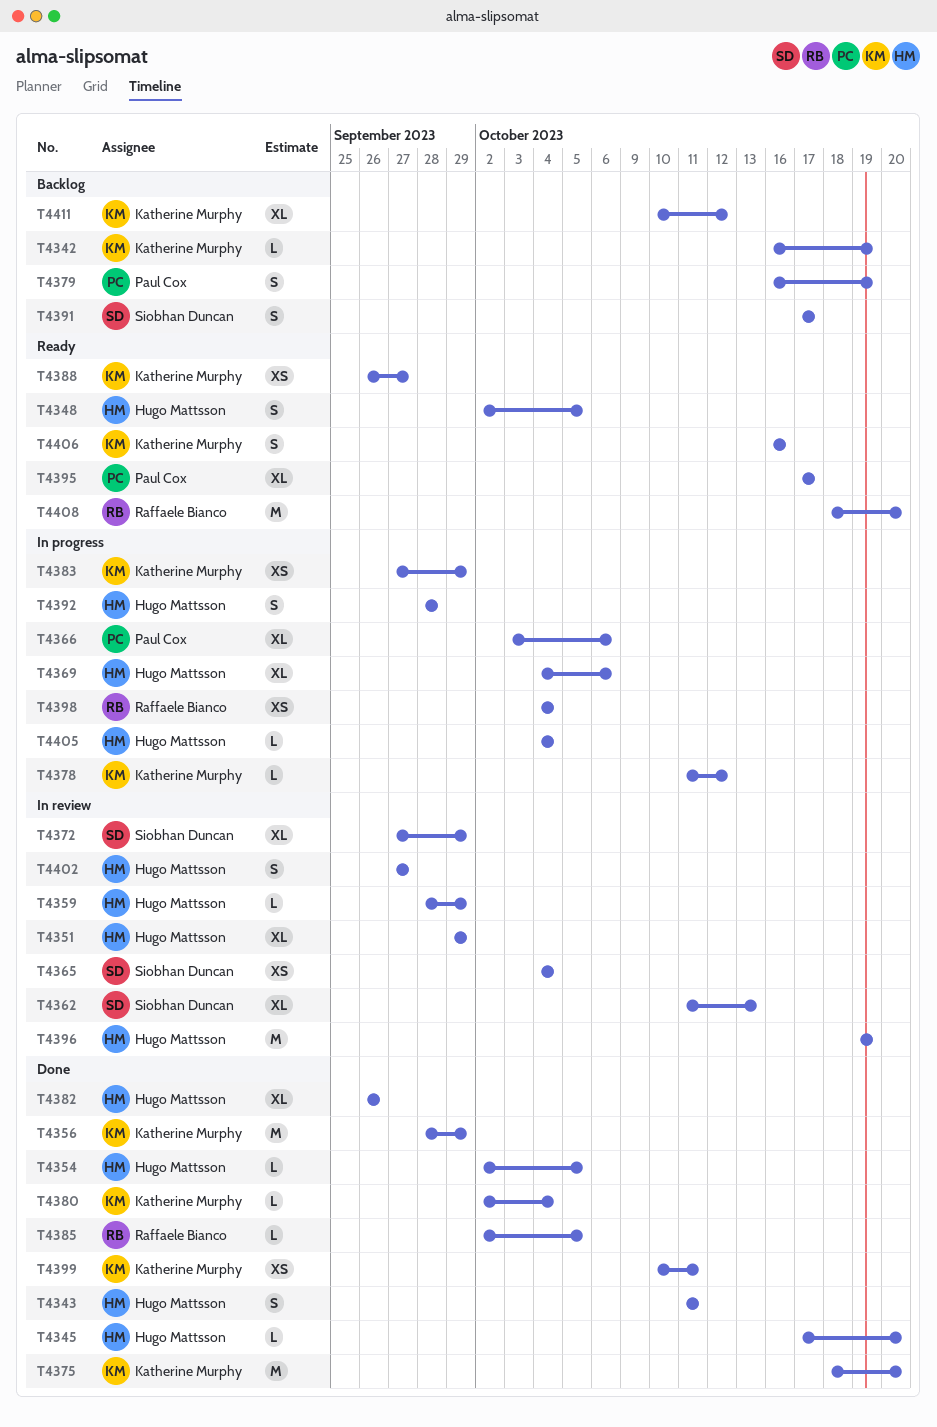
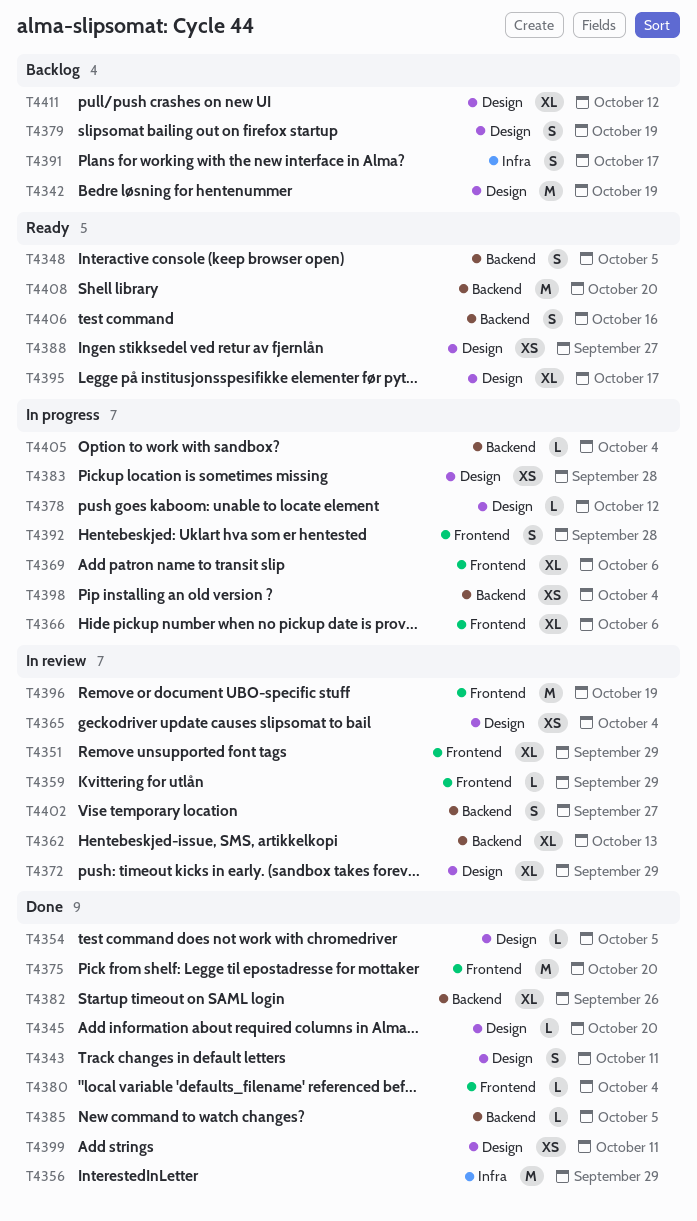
T4342, estimate: L -> M
T4383, due: Sep 29 -> Sep 28

